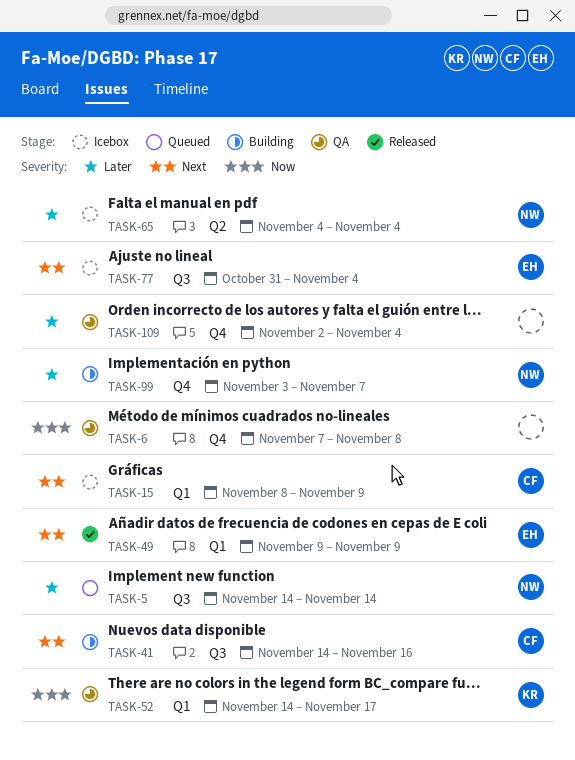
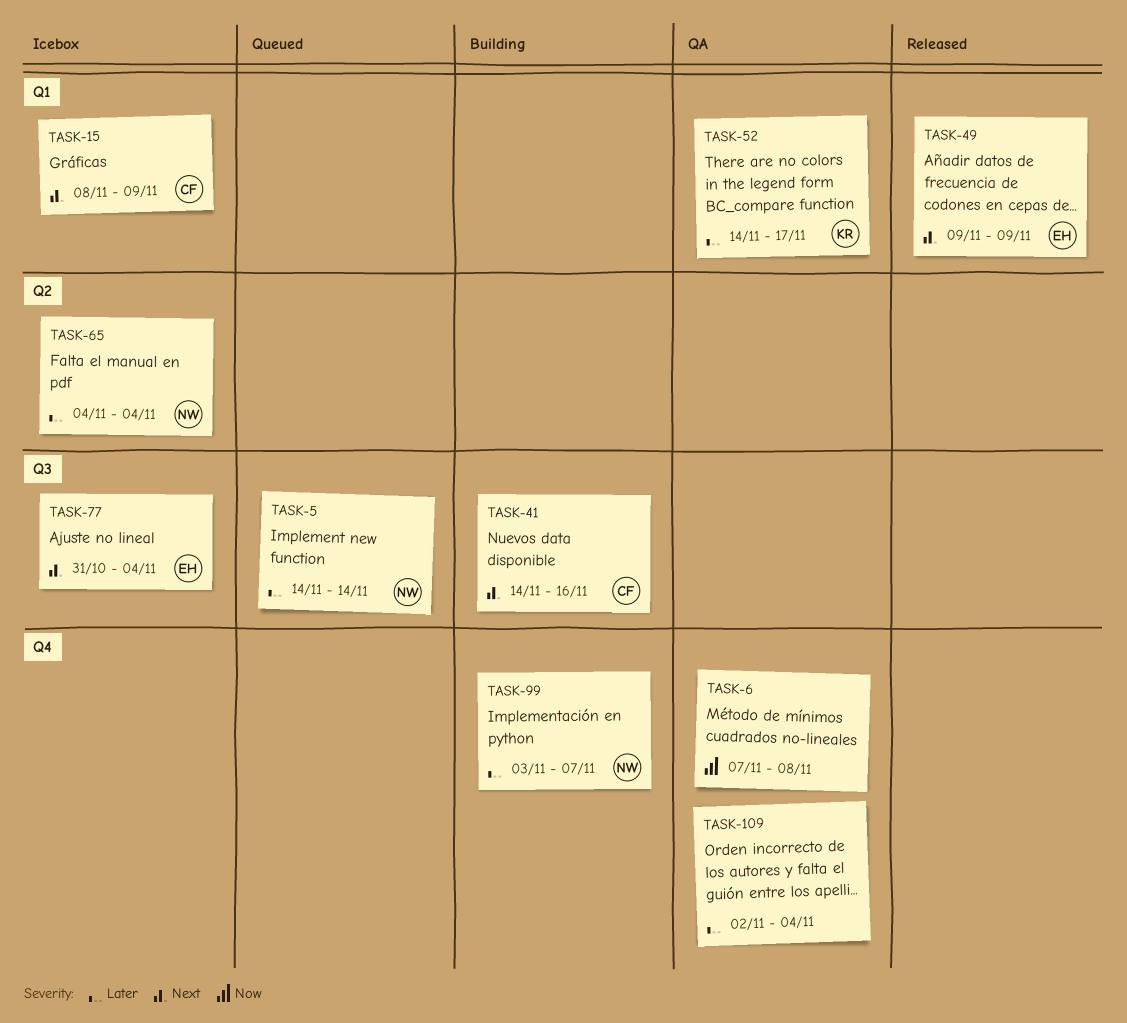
TASK-52, priority: Now -> Later

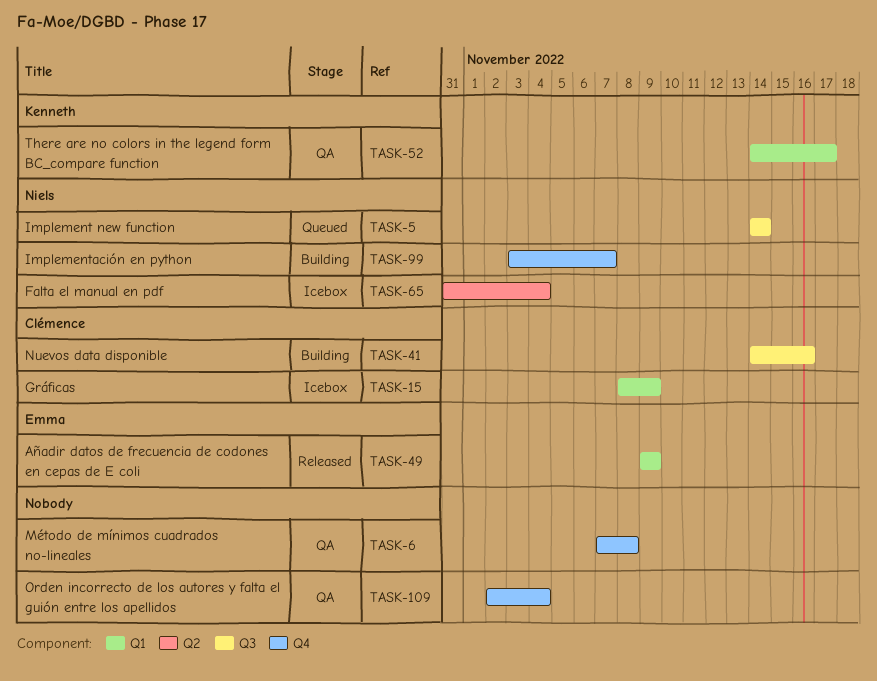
TASK-65, start: Nov 4 -> Oct 31
TASK-77: present -> none

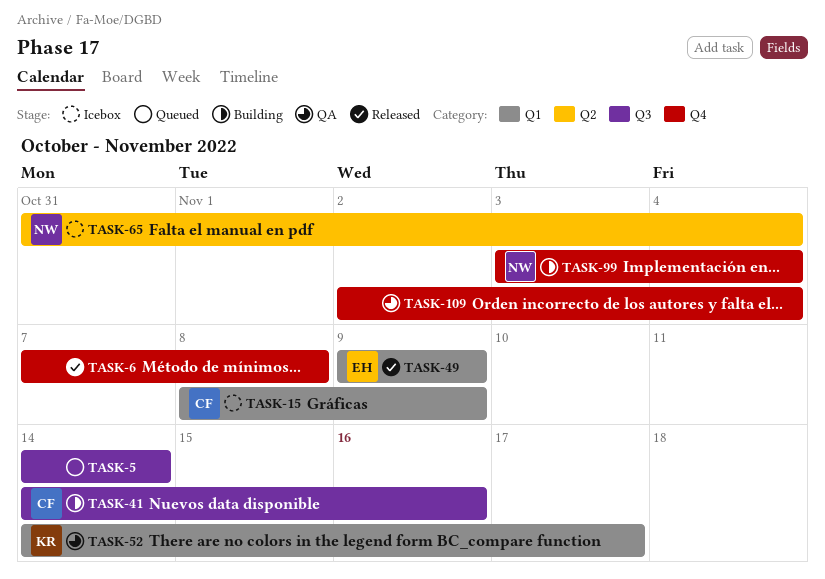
TASK-5, owner: Niels -> none
TASK-6, status: QA -> Released
TASK-99, due: Nov 7 -> Nov 4

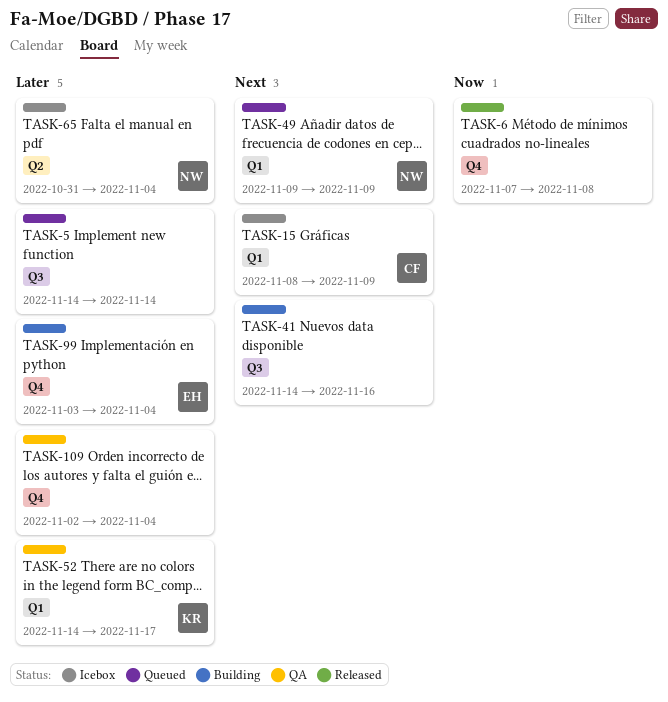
TASK-41, owner: CF -> none
TASK-49, status: Released -> Queued
TASK-49, owner: EH -> NW
TASK-99, owner: NW -> EH

